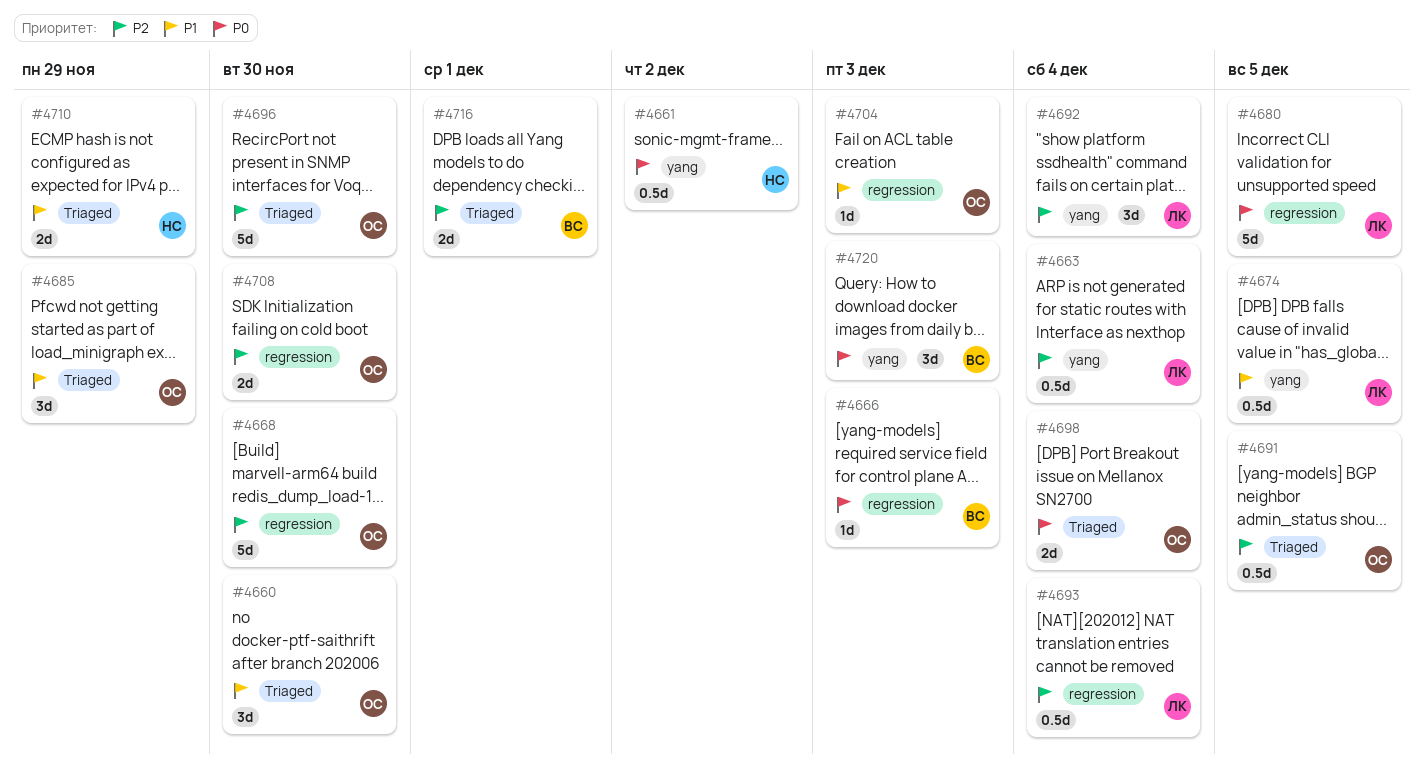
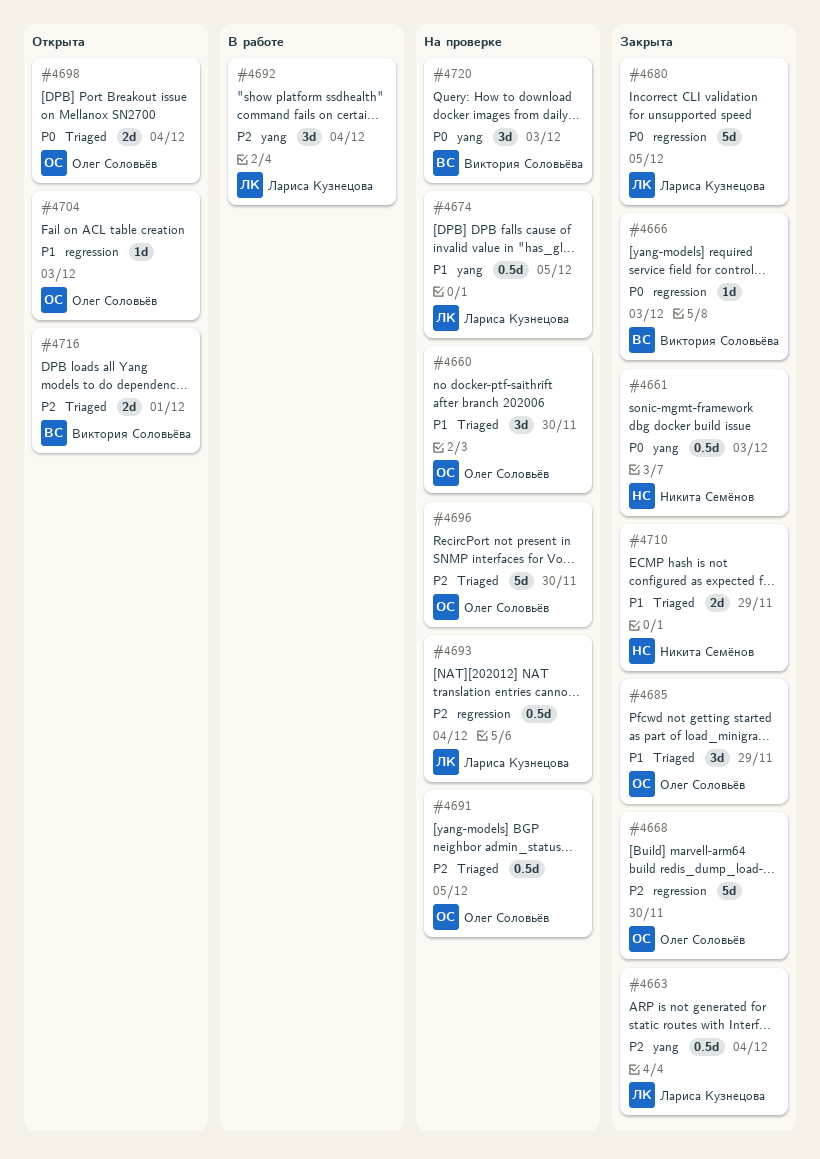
#4661, due: Dec 2 -> Dec 3
#4708: present -> none

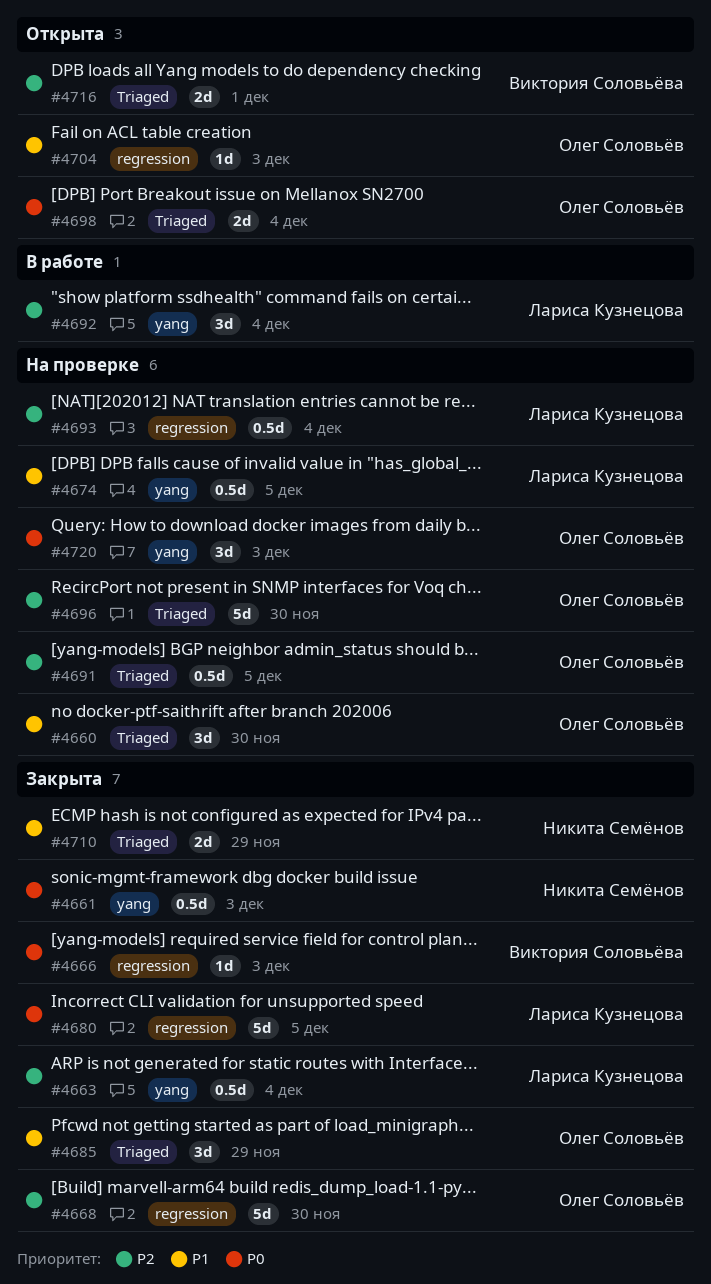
#4720, owner: Виктория Соловьёва -> Олег Соловьёв

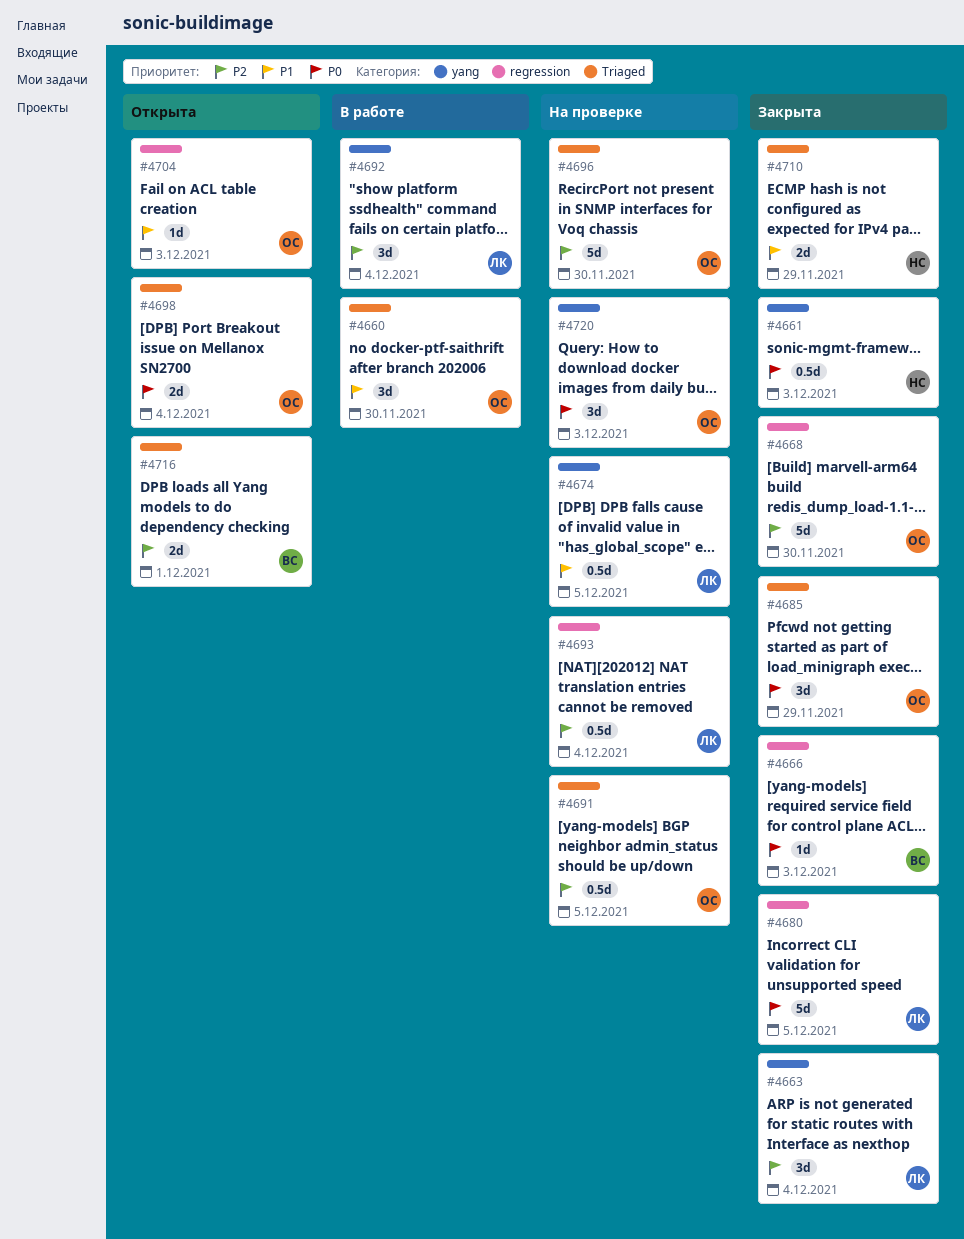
#4660, status: На проверке -> В работе
#4663, estimate: 0.5d -> 3d
#4685, priority: P1 -> P0

